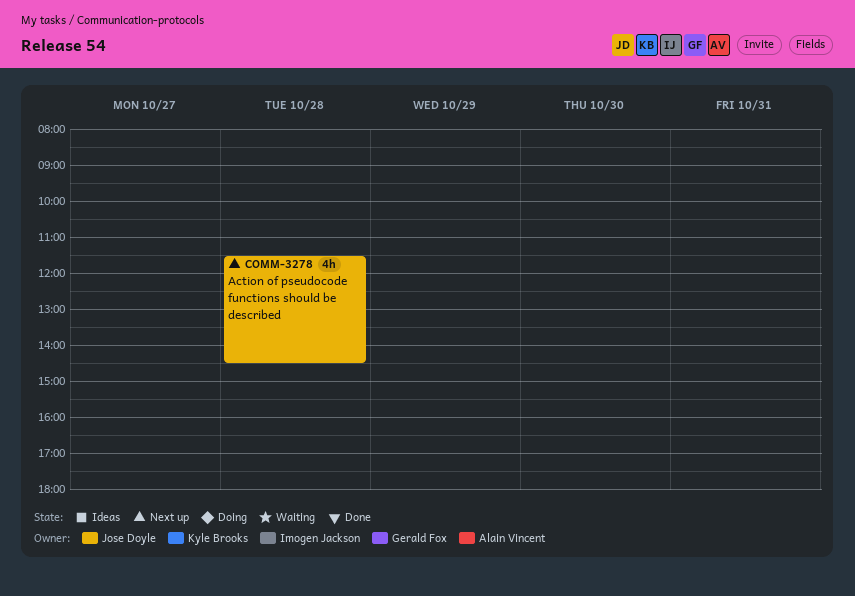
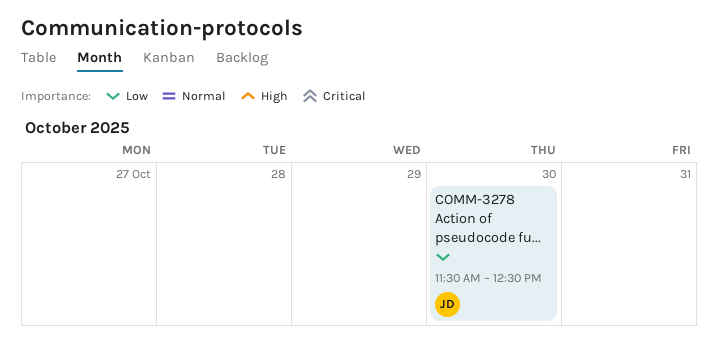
COMM-3278, day: Oct 28 -> Oct 30
COMM-3278, ends: 14:30 -> 12:30

